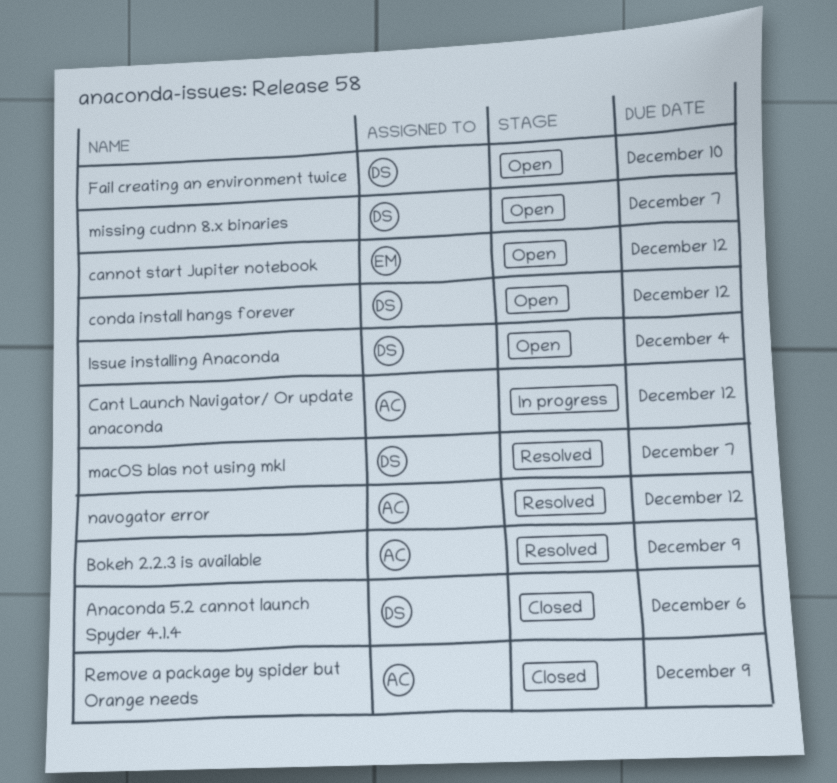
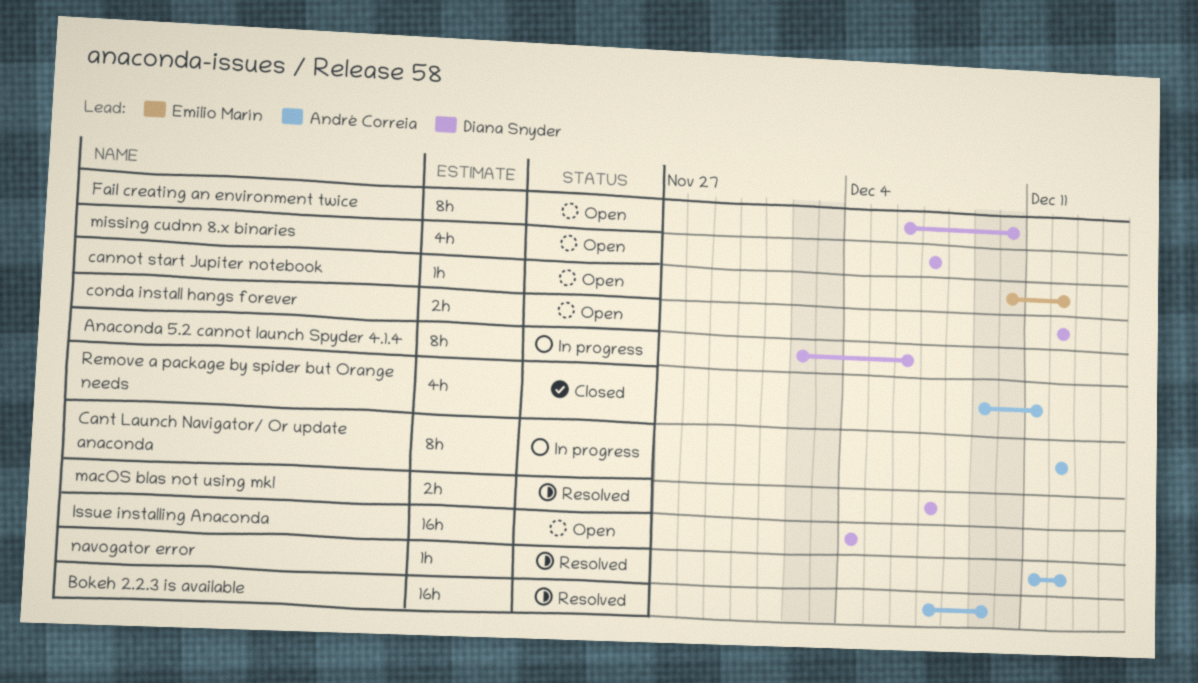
Anaconda 5.2 cannot launch Spyder 4.1.4, status: Closed -> In progress
Remove a package by spider but Orange needs, due: Dec 9 -> Dec 11

